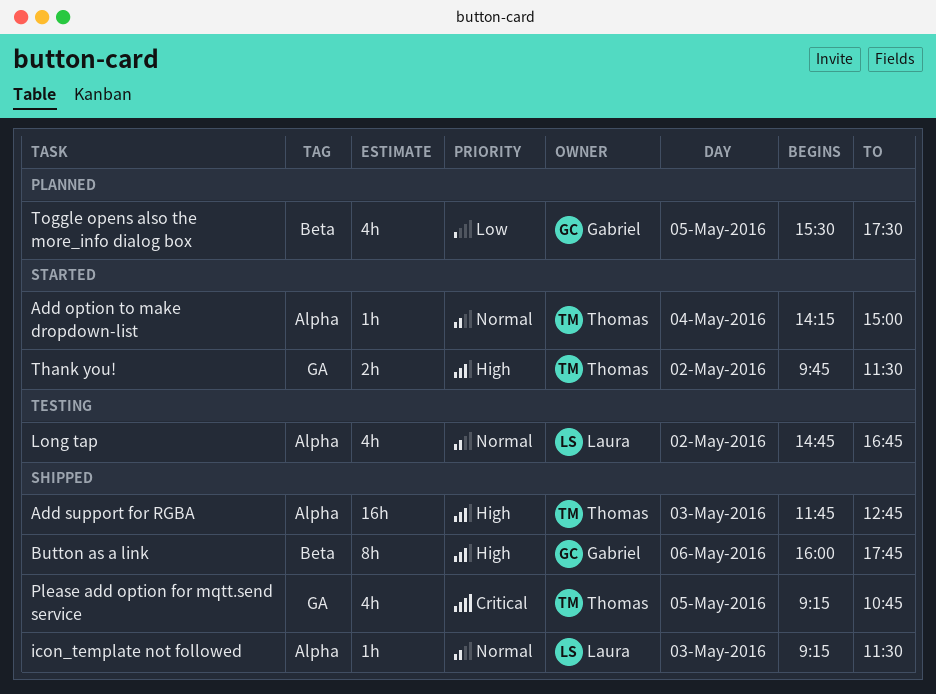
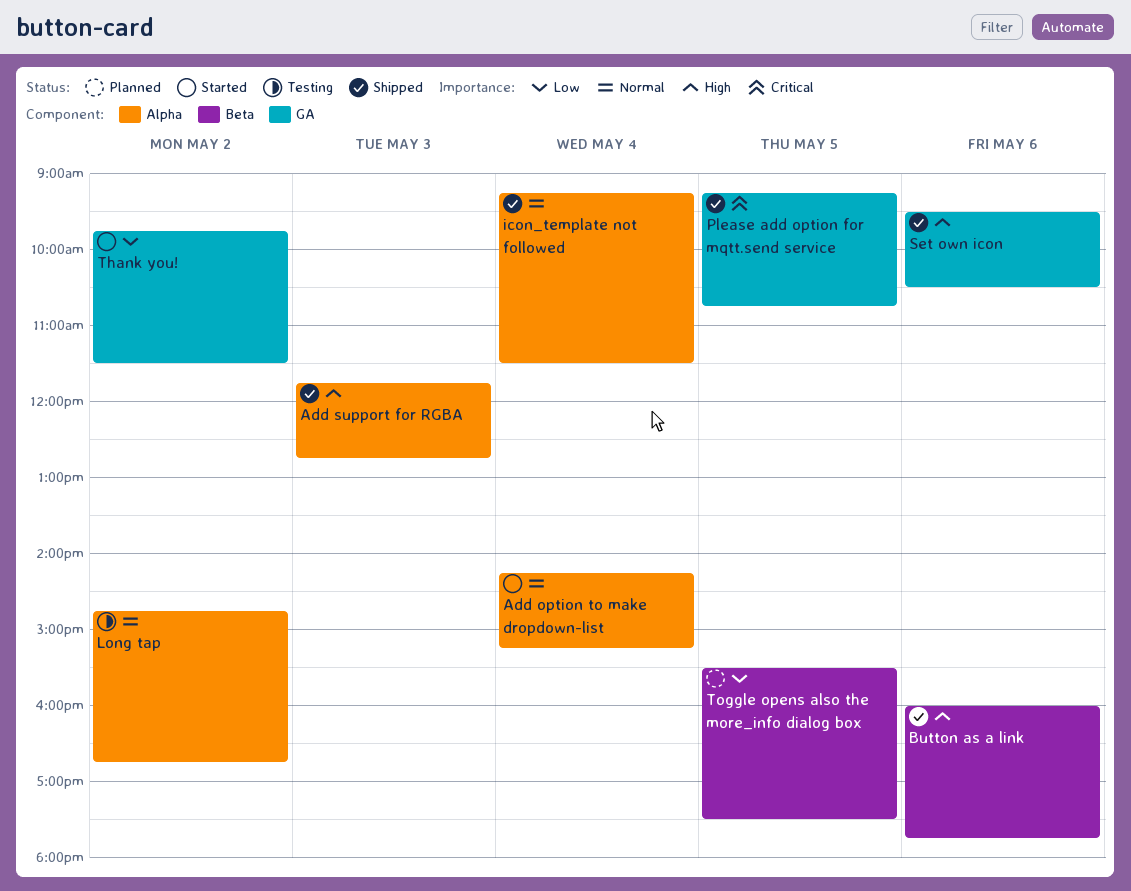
Add option to make dropdown-list, ends: 15:00 -> 15:15
icon_template not followed, day: May 3 -> May 4
Set own icon: none -> present
Thank you!, priority: High -> Low

